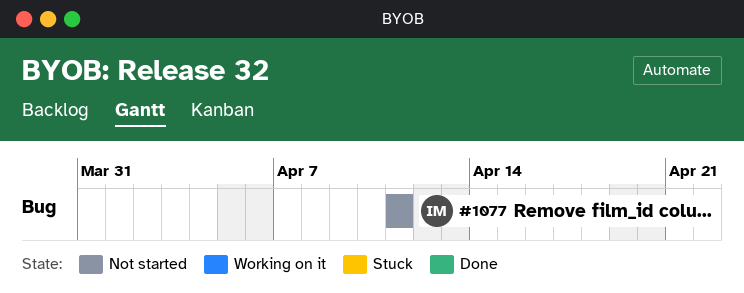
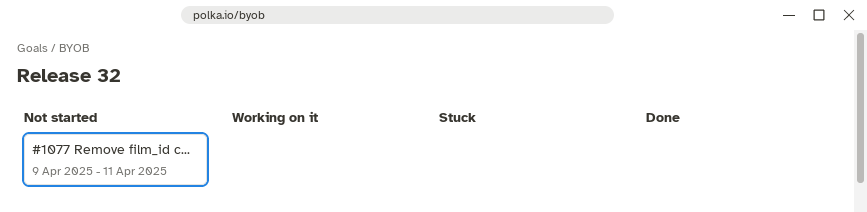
#1077, start: Apr 11 -> Apr 9

